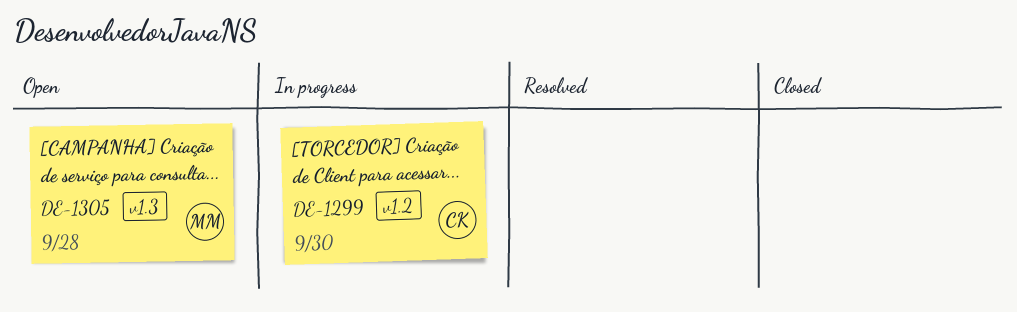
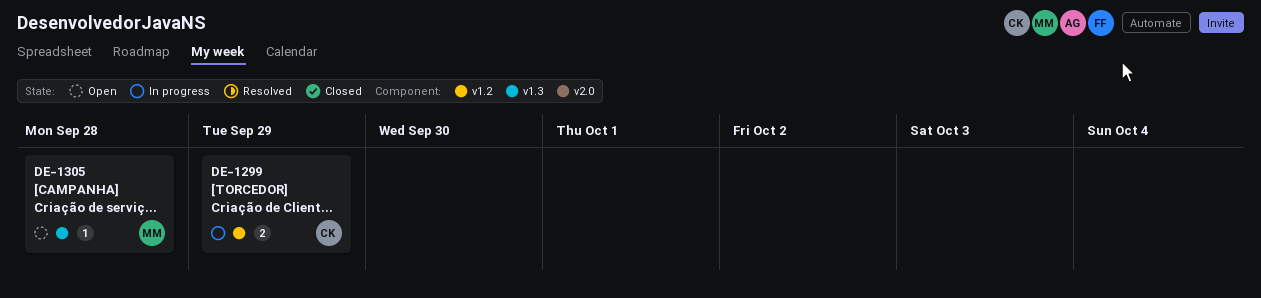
DE-1299, due: Sep 30 -> Sep 29

